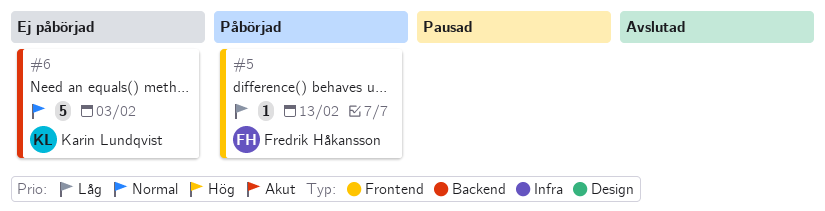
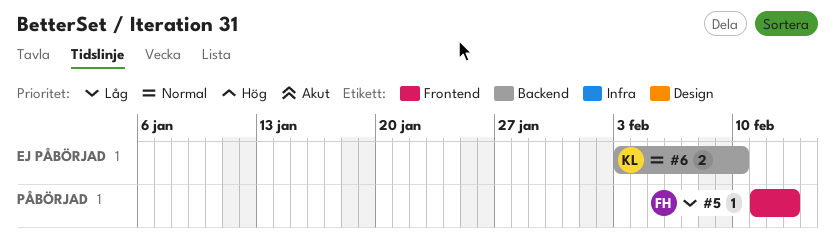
#6, estimate: 5 -> 2
#6, due: Feb 3 -> Feb 10

